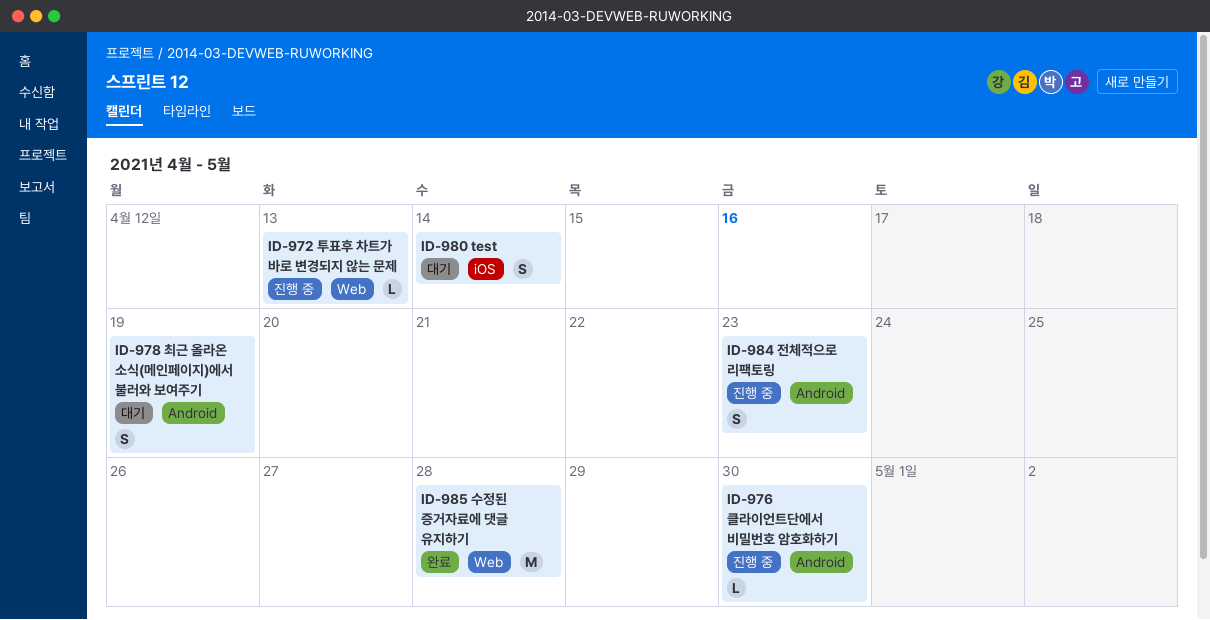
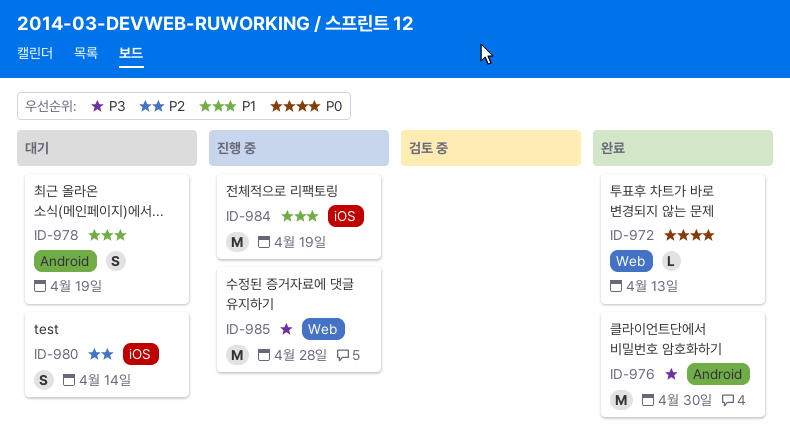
ID-972, status: 진행 중 -> 완료
ID-976, status: 진행 중 -> 완료
ID-976, estimate: L -> M
ID-984, label: Android -> iOS
ID-984, estimate: S -> M
ID-984, due: Apr 23 -> Apr 19
ID-985, status: 완료 -> 진행 중

